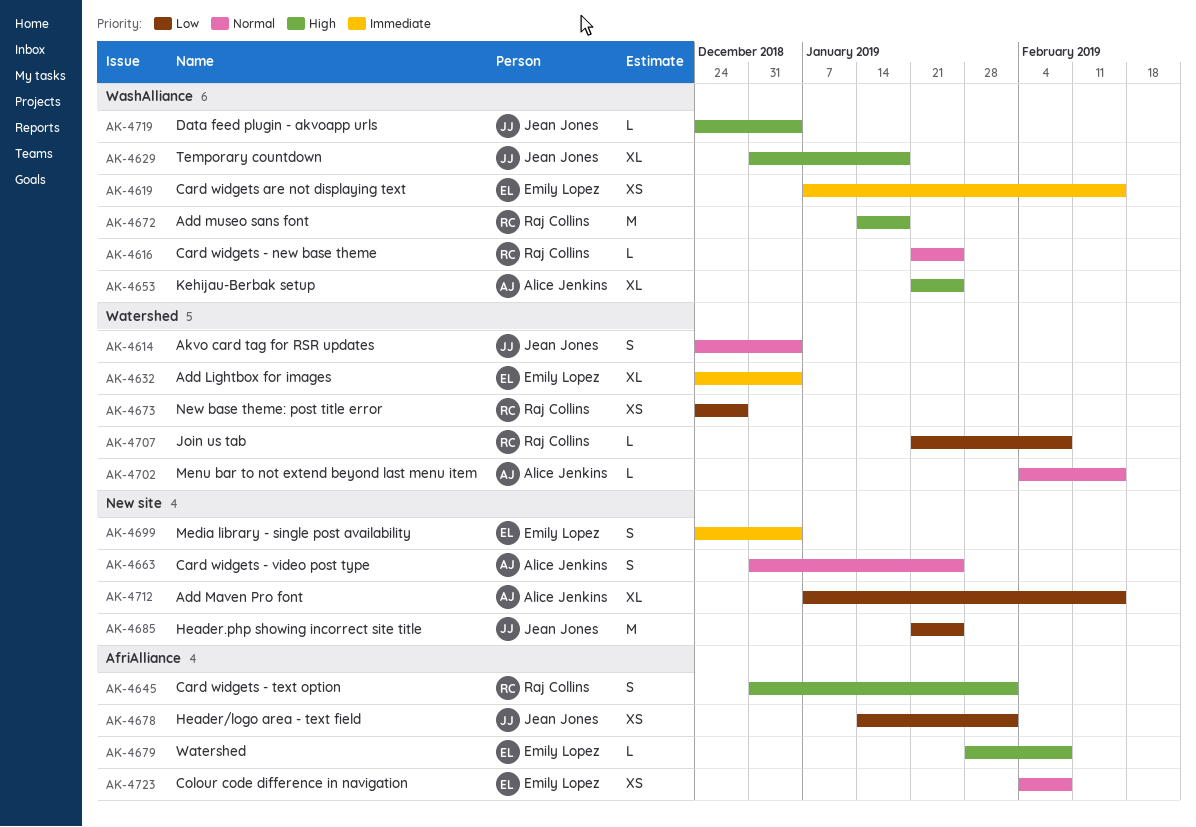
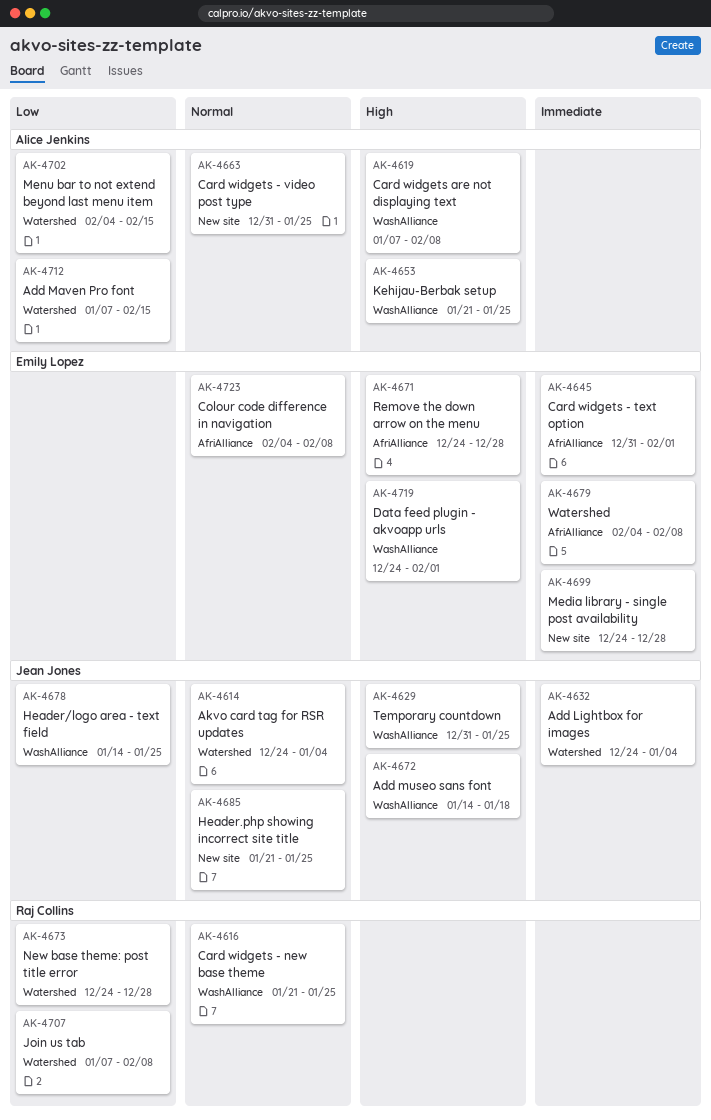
AK-4619, owner: Emily Lopez -> Alice Jenkins
AK-4619, priority: Immediate -> High
AK-4619, due: Feb 15 -> Feb 8
AK-4629, due: Jan 18 -> Jan 25
AK-4632, owner: Emily Lopez -> Jean Jones
AK-4645, owner: Raj Collins -> Emily Lopez
AK-4645, priority: High -> Immediate
AK-4671: none -> present
AK-4672, owner: Raj Collins -> Jean Jones
AK-4678, label: AfriAlliance -> WashAlliance
AK-4678, due: Feb 1 -> Jan 25
AK-4679, priority: High -> Immediate
AK-4679, start: Jan 28 -> Feb 4
AK-4685, priority: Low -> Normal
AK-4699, due: Jan 4 -> Dec 28
AK-4702, priority: Normal -> Low
AK-4707, start: Jan 21 -> Jan 7
AK-4712, label: New site -> Watershed
AK-4719, owner: Jean Jones -> Emily Lopez
AK-4719, due: Jan 4 -> Feb 1

